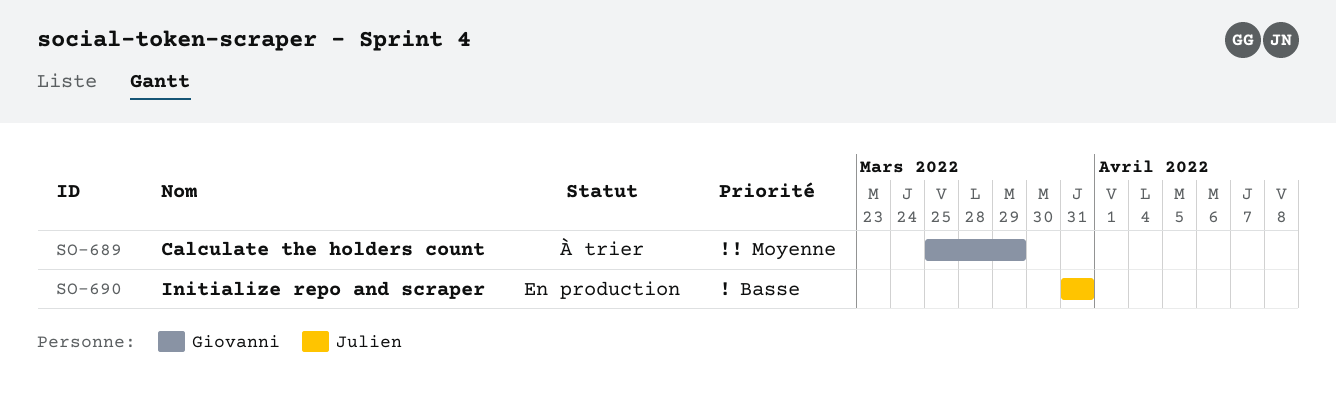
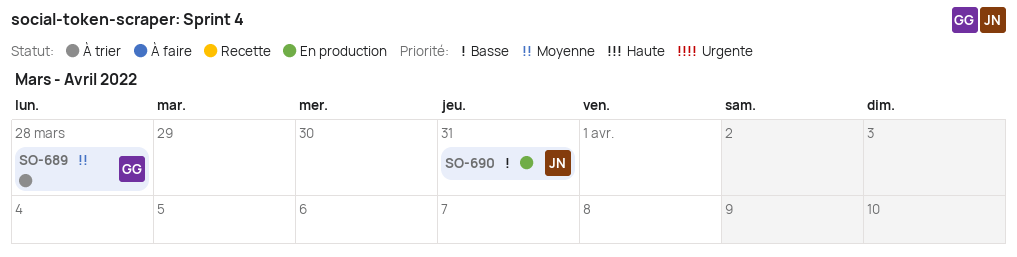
SO-689, due: Mar 29 -> Mar 28

